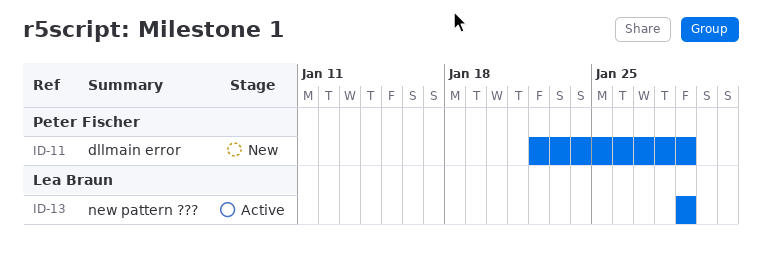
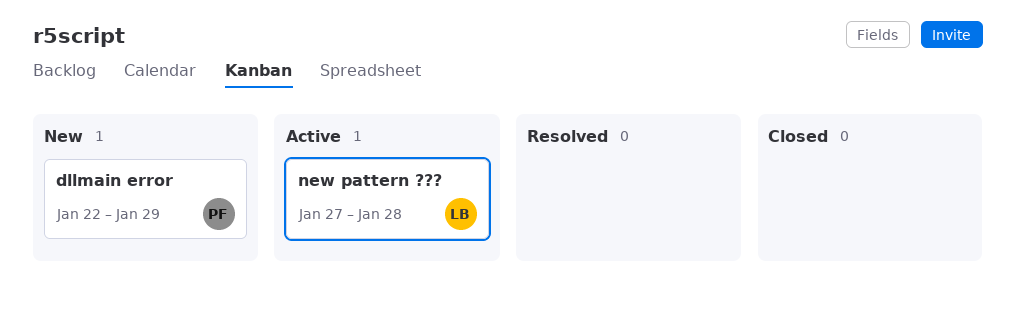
new pattern ???, start: Jan 29 -> Jan 27
new pattern ???, due: Jan 29 -> Jan 28

